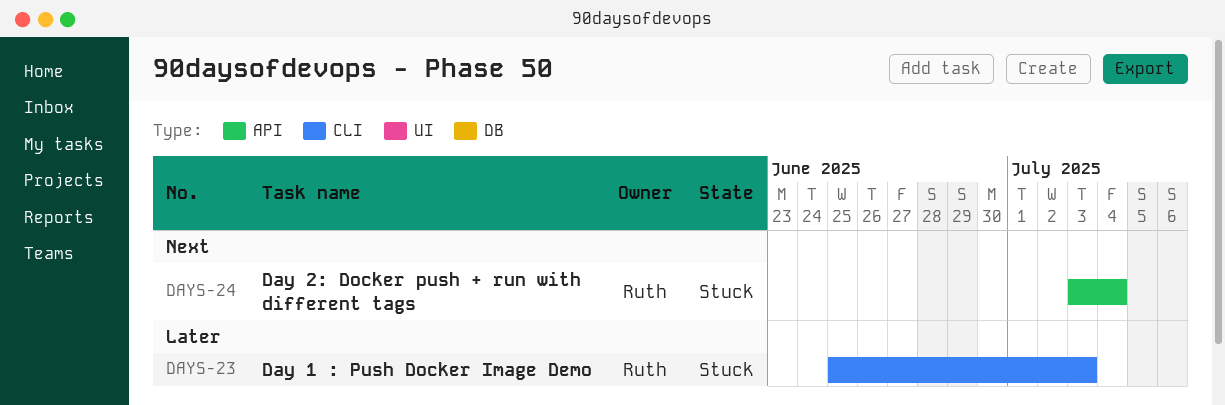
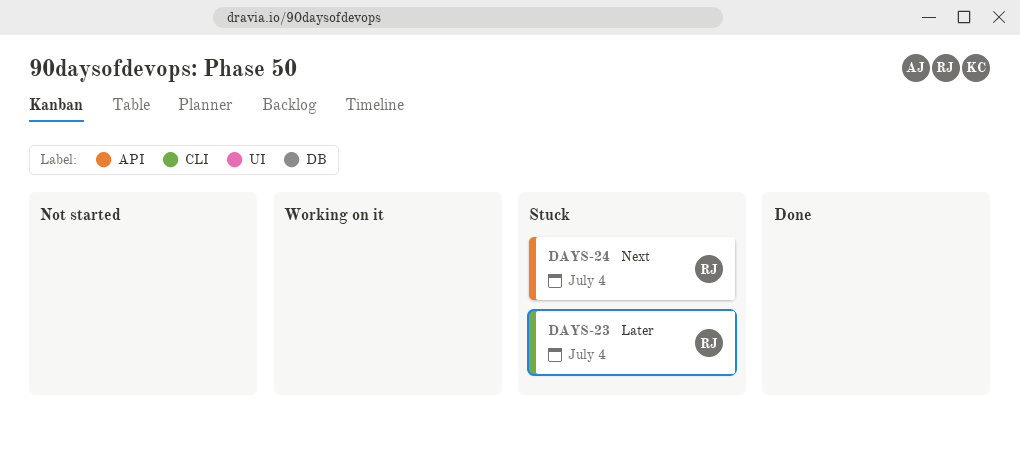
DAYS-23, due: Jul 3 -> Jul 4

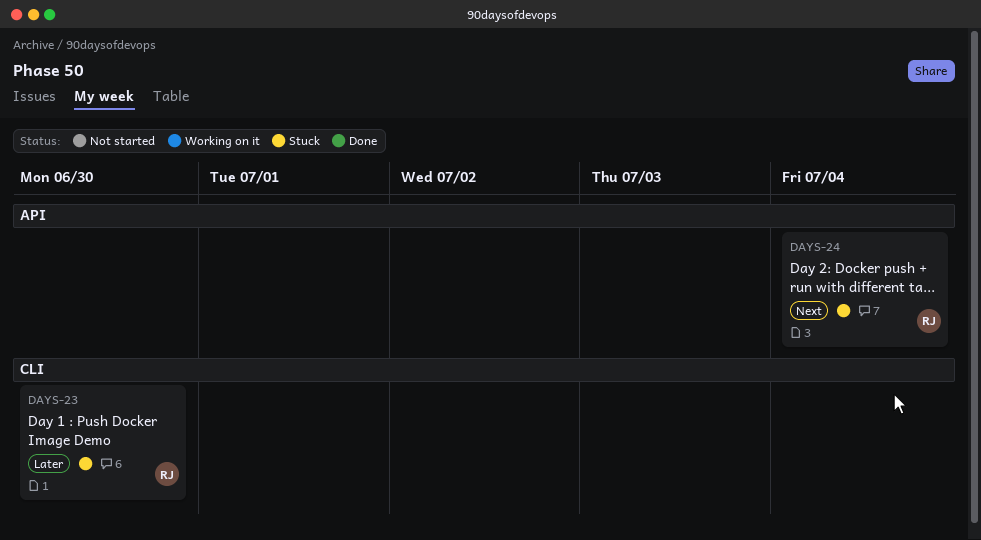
DAYS-23, due: Jul 4 -> Jun 30

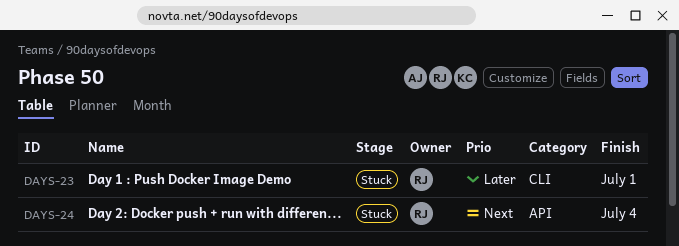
DAYS-23, due: Jun 30 -> Jul 1

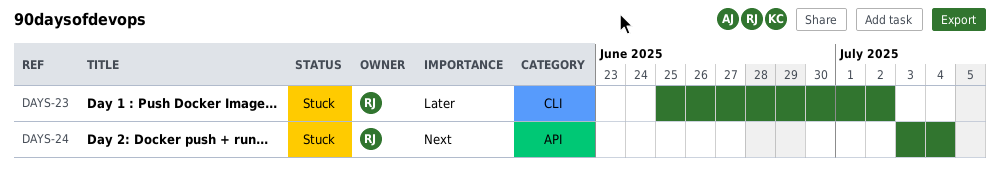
DAYS-23, due: Jul 1 -> Jul 2

